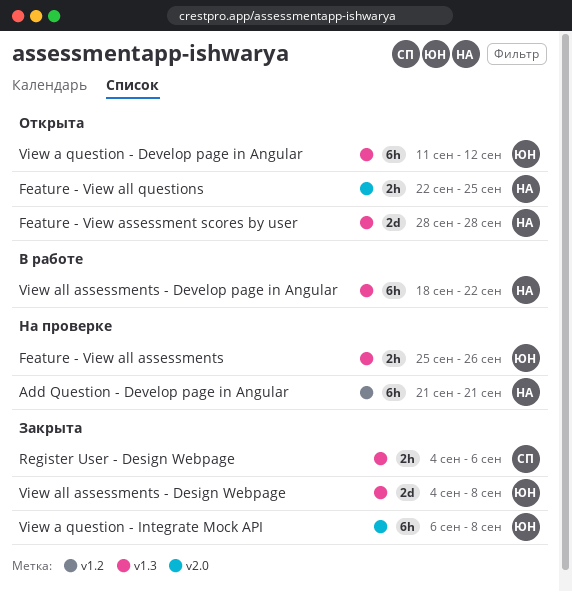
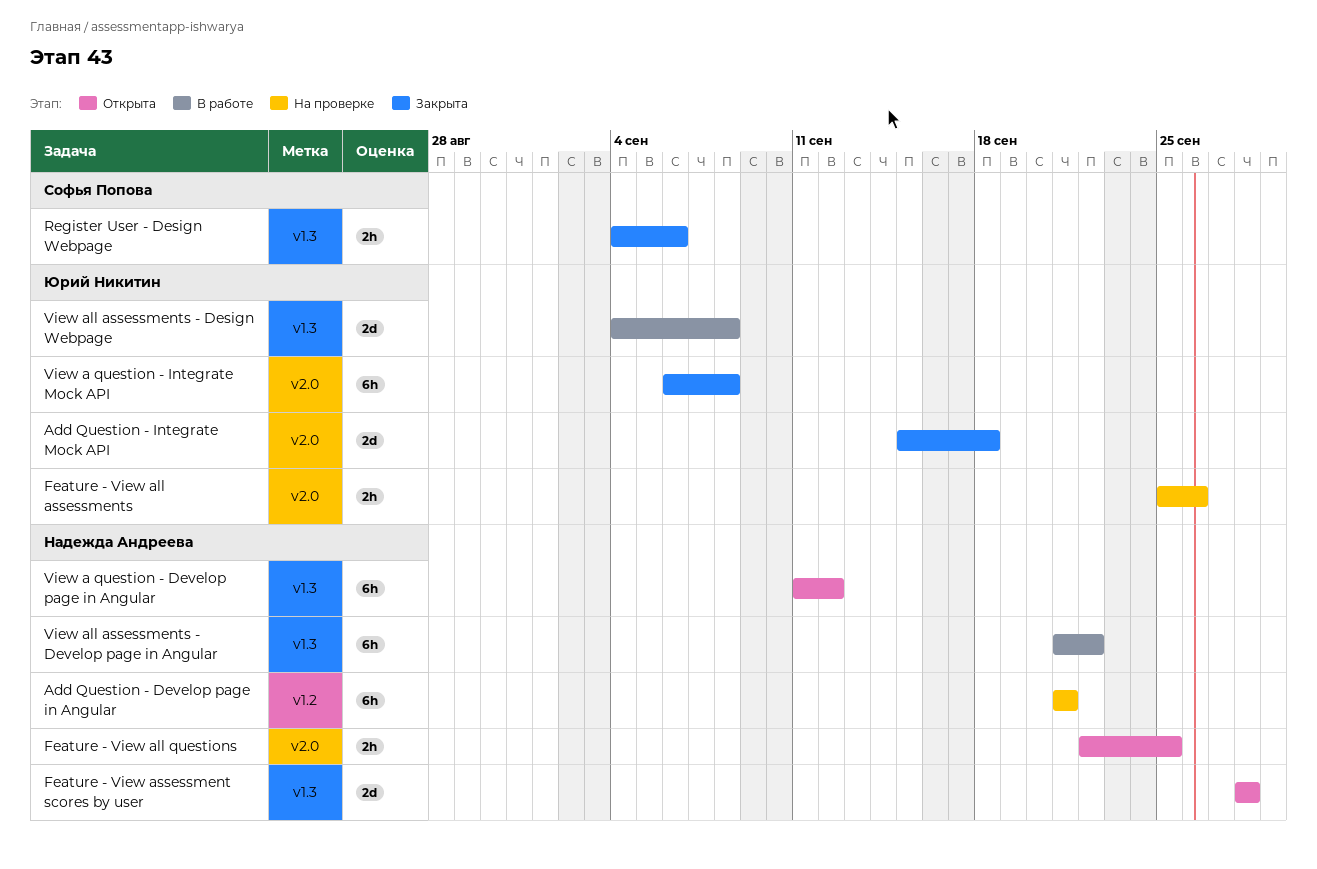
Add Question - Integrate Mock API: none -> present
Feature - View all assessments, label: v1.3 -> v2.0
View a question - Develop page in Angular, owner: Юрий Никитин -> Надежда Андреева
View all assessments - Design Webpage, status: Закрыта -> В работе
View all assessments - Develop page in Angular, start: Sep 18 -> Sep 21

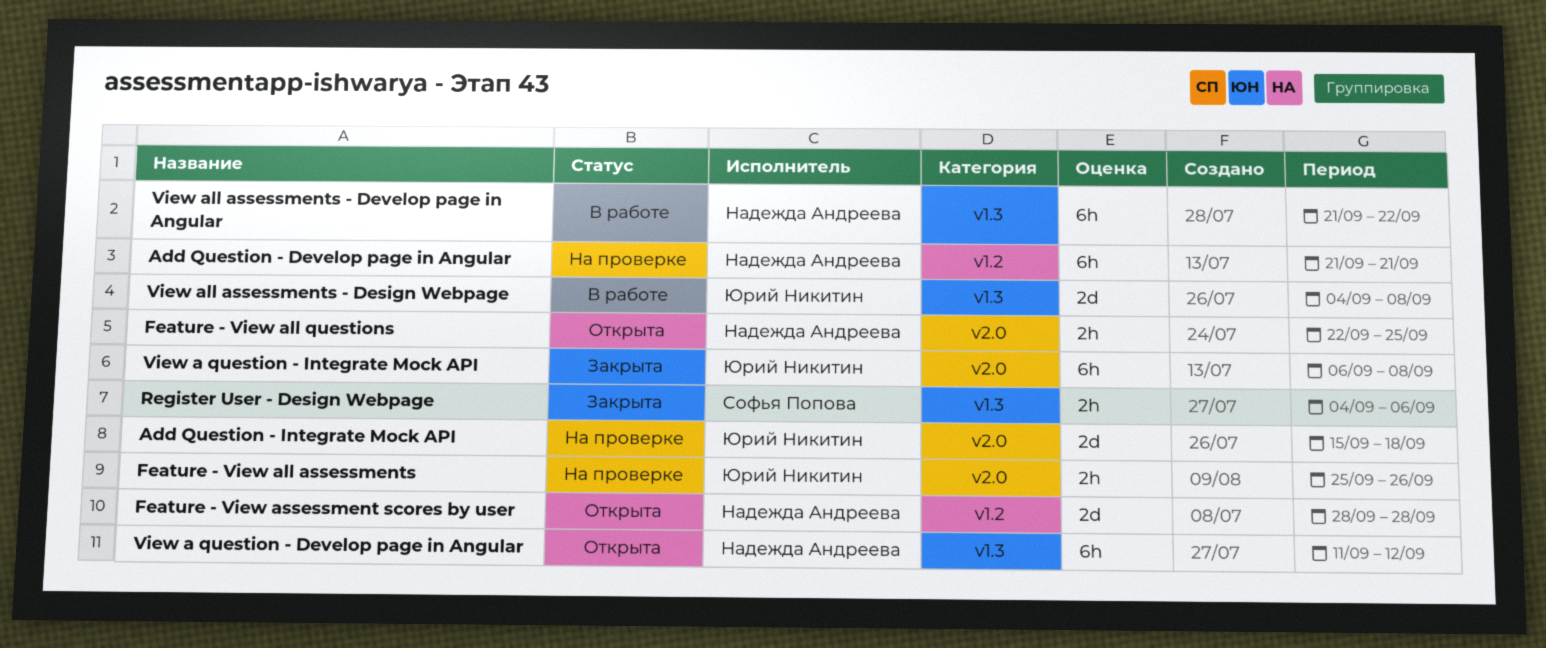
Add Question - Integrate Mock API, status: Закрыта -> На проверке
Feature - View assessment scores by user, label: v1.3 -> v1.2

